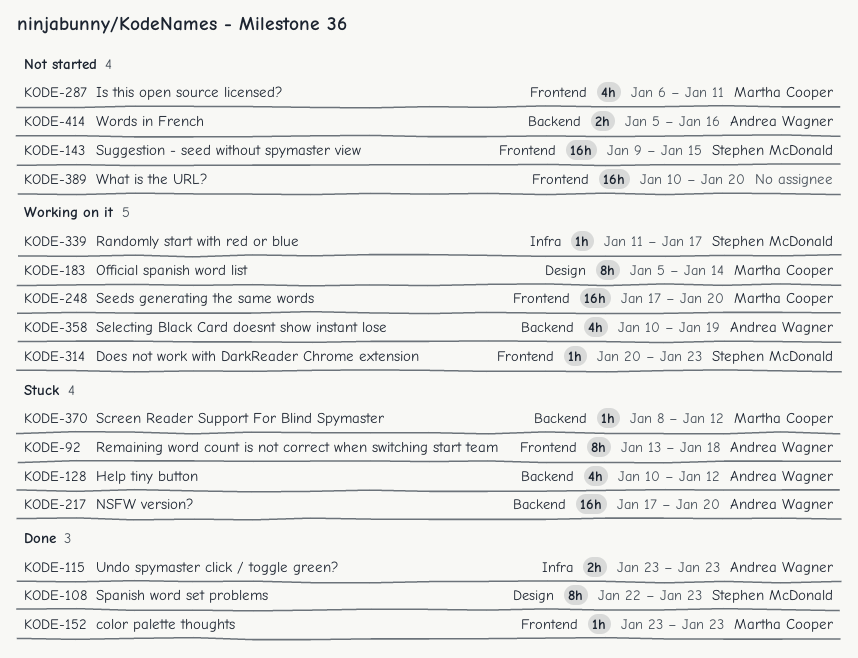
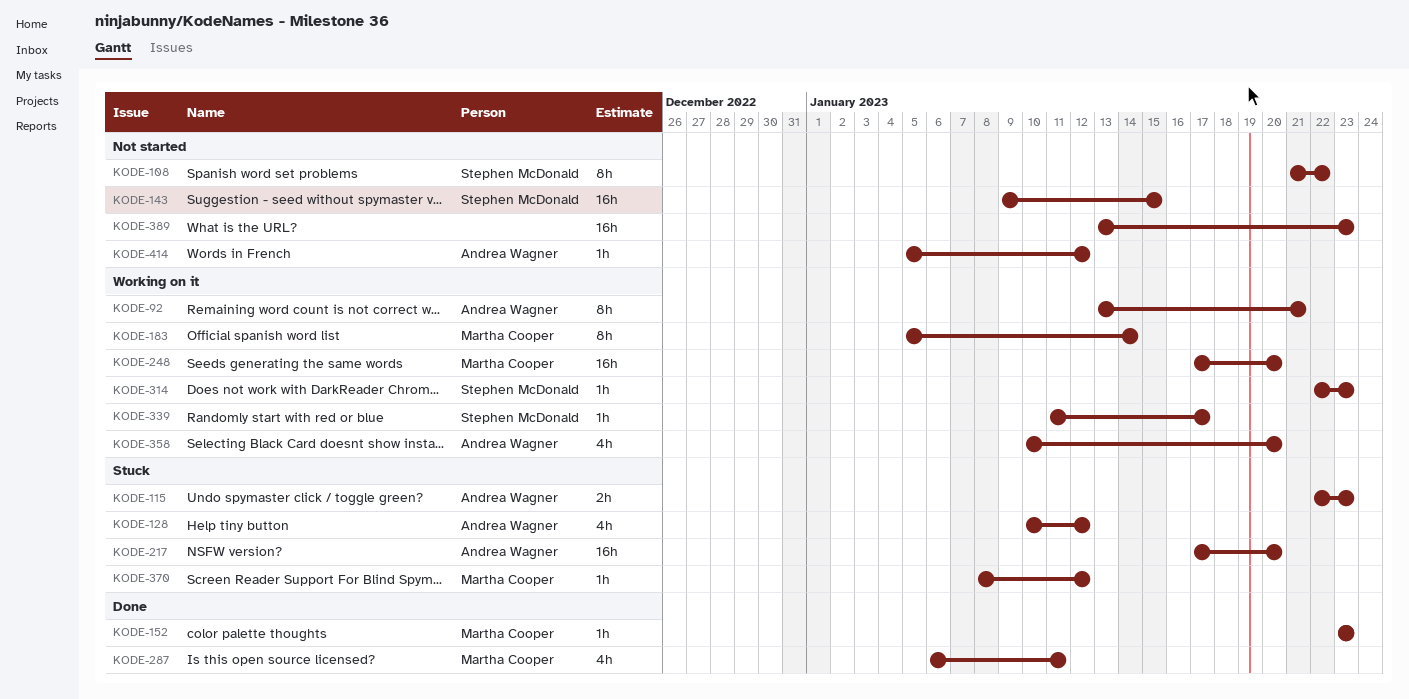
KODE-92, status: Stuck -> Working on it
KODE-92, due: Jan 18 -> Jan 21
KODE-108, status: Done -> Not started
KODE-108, start: Jan 22 -> Jan 21
KODE-108, due: Jan 23 -> Jan 22
KODE-115, status: Done -> Stuck
KODE-115, start: Jan 23 -> Jan 22
KODE-287, status: Not started -> Done
KODE-314, start: Jan 20 -> Jan 22
KODE-358, due: Jan 19 -> Jan 20
KODE-389, start: Jan 10 -> Jan 13
KODE-389, due: Jan 20 -> Jan 23
KODE-414, estimate: 2h -> 1h
KODE-414, due: Jan 16 -> Jan 12

